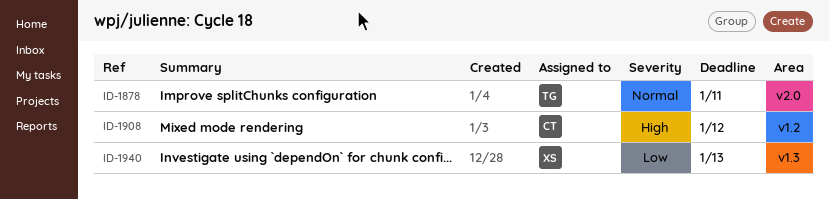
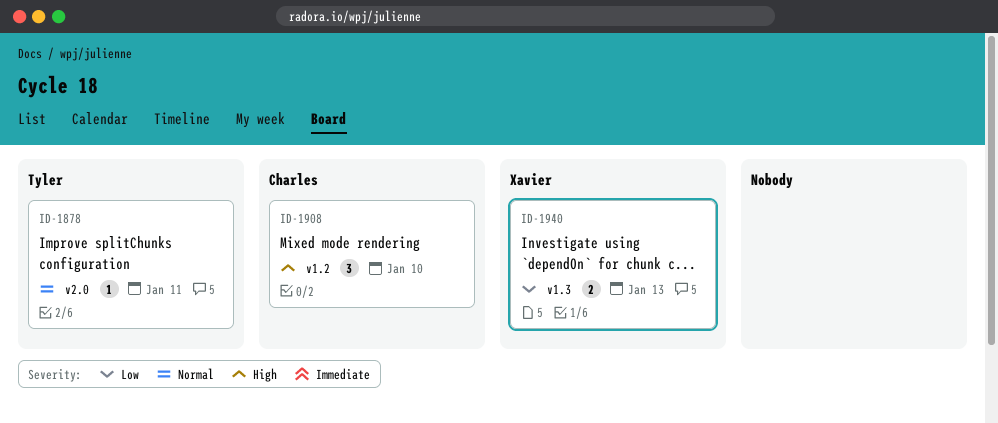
ID-1908, due: Jan 12 -> Jan 10

